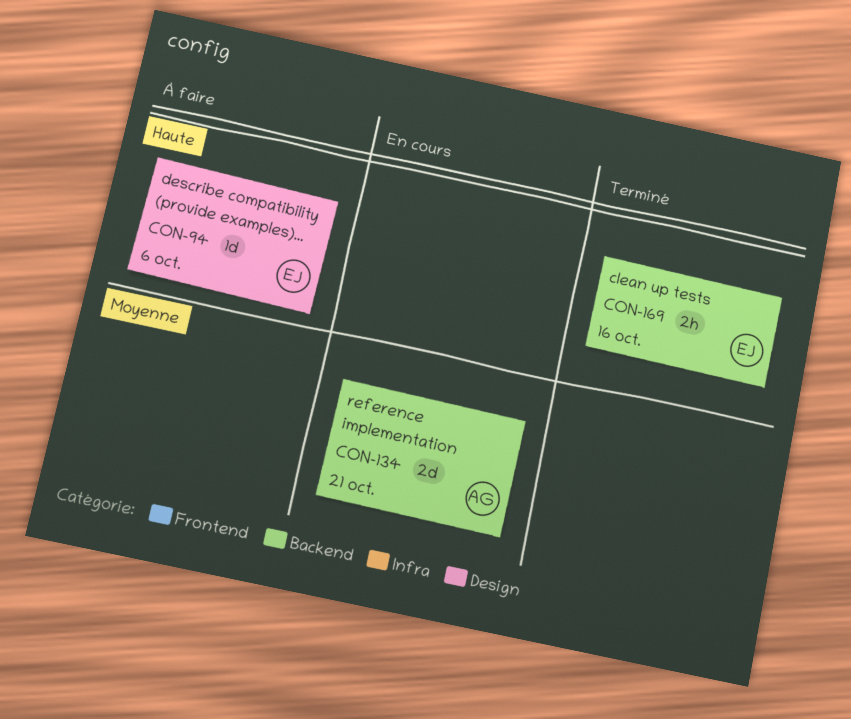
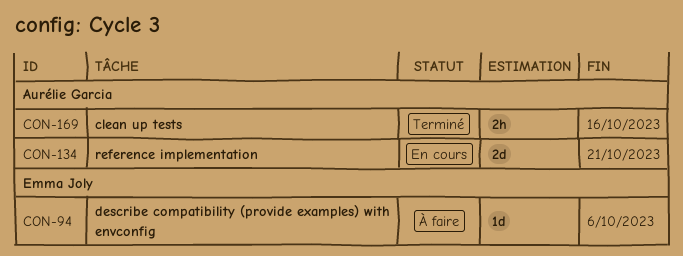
CON-169, owner: Emma Joly -> Aurélie Garcia

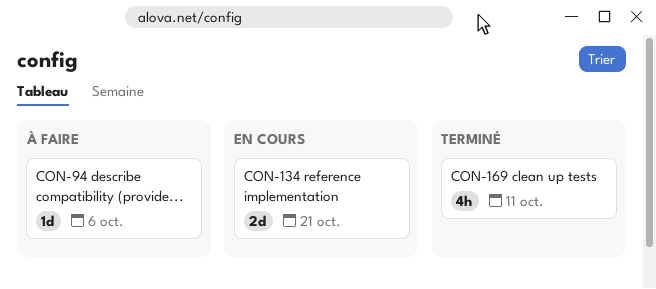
CON-169, estimate: 2h -> 4h
CON-169, due: Oct 16 -> Oct 11

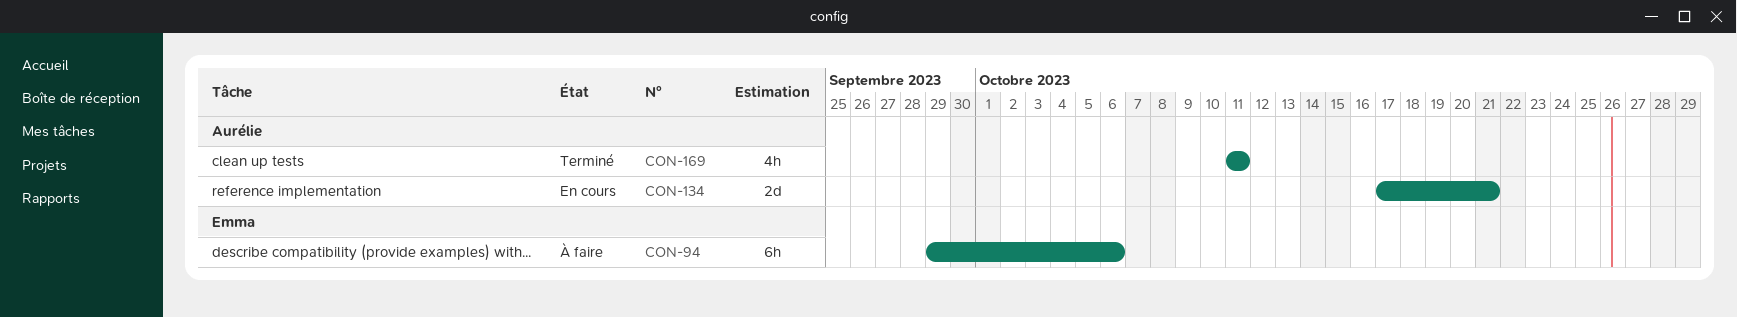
CON-94, estimate: 1d -> 6h

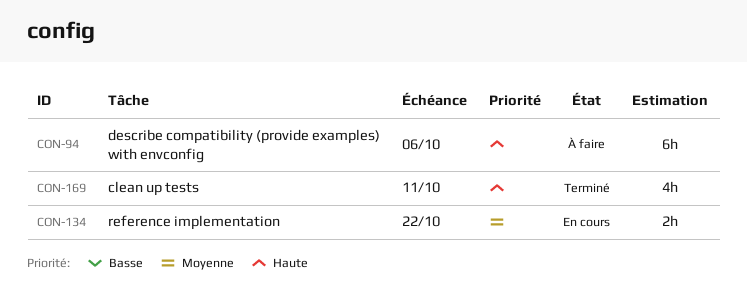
CON-134, estimate: 2d -> 2h
CON-134, due: Oct 21 -> Oct 22

